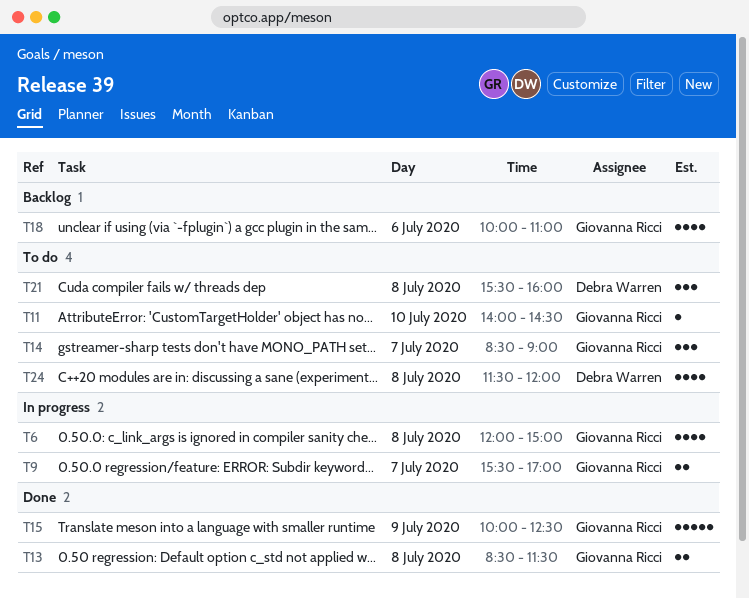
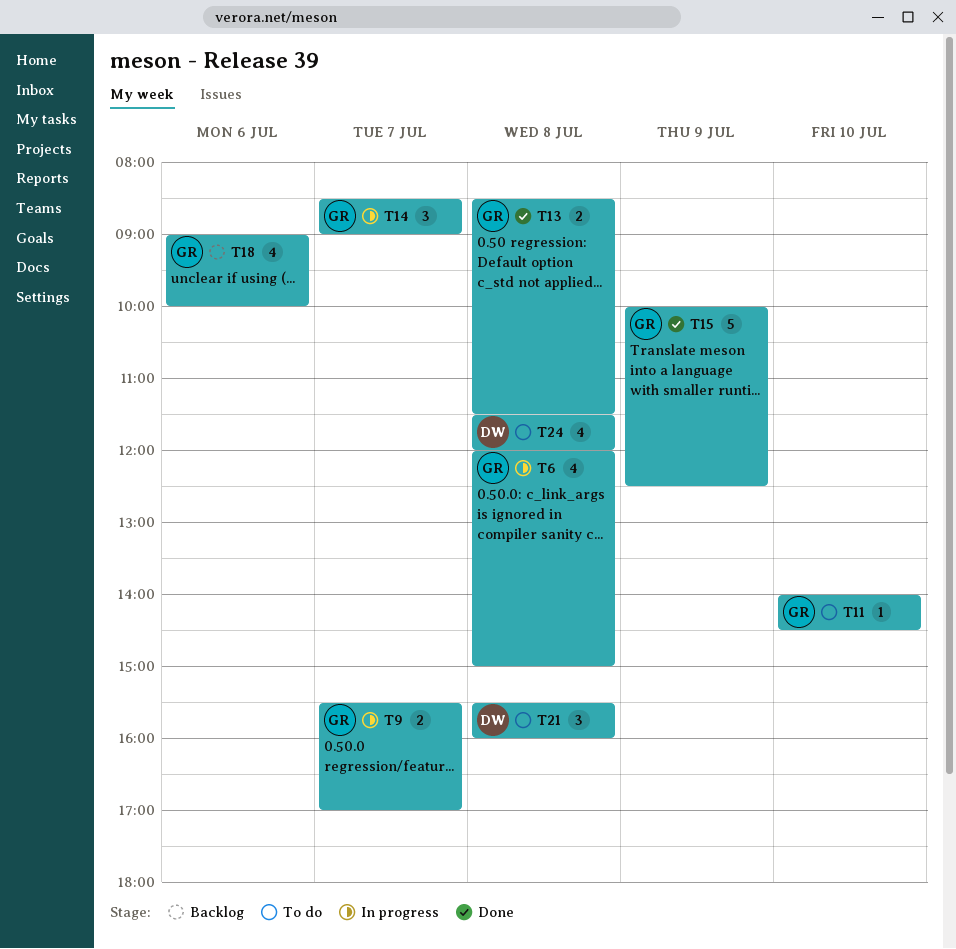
T14, status: To do -> In progress
T18, begins: 10:00 -> 09:00
T18, ends: 11:00 -> 10:00

